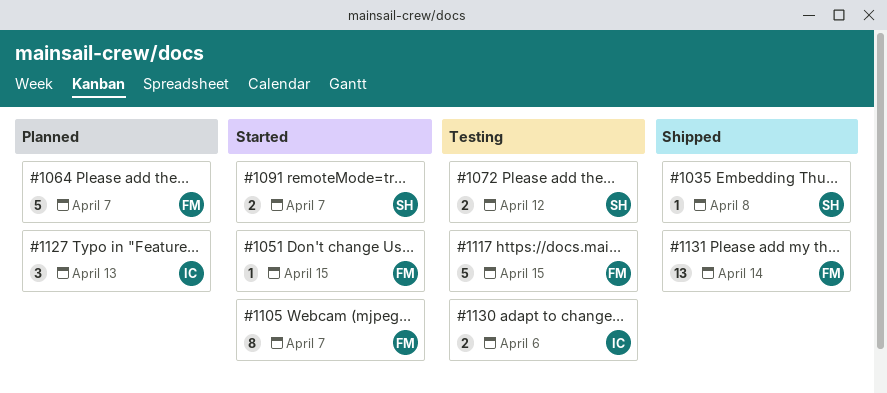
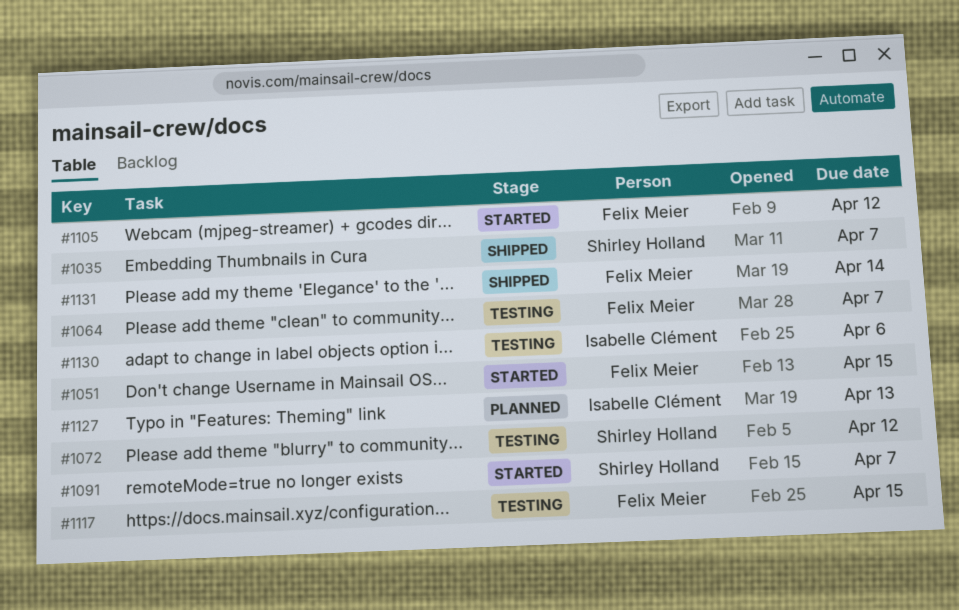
#1035, due: Apr 8 -> Apr 7
#1064, status: Planned -> Testing
#1105, due: Apr 7 -> Apr 12

